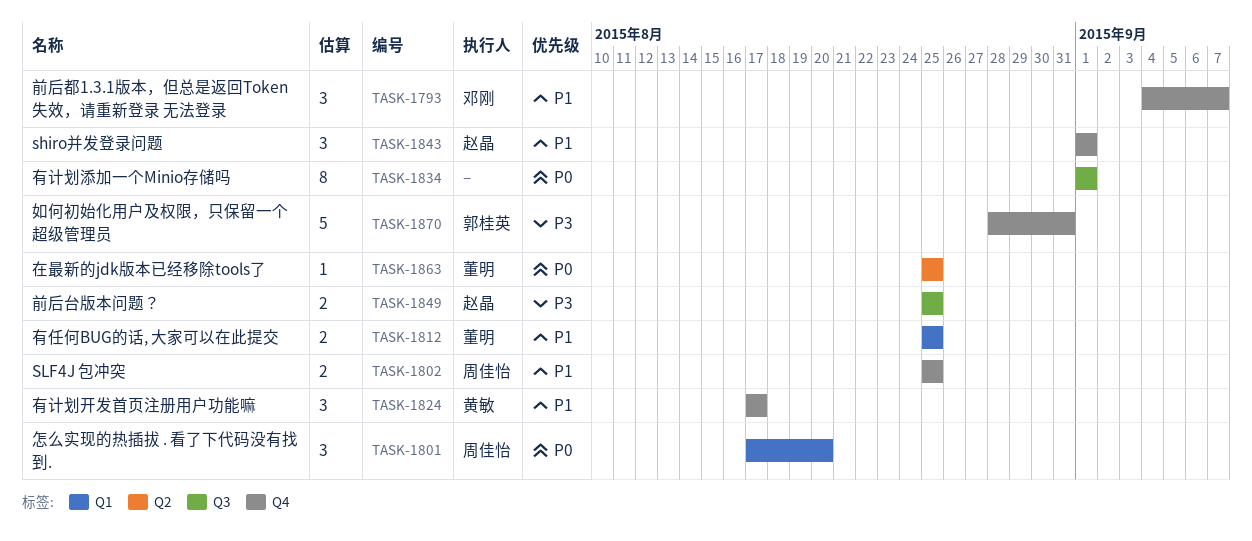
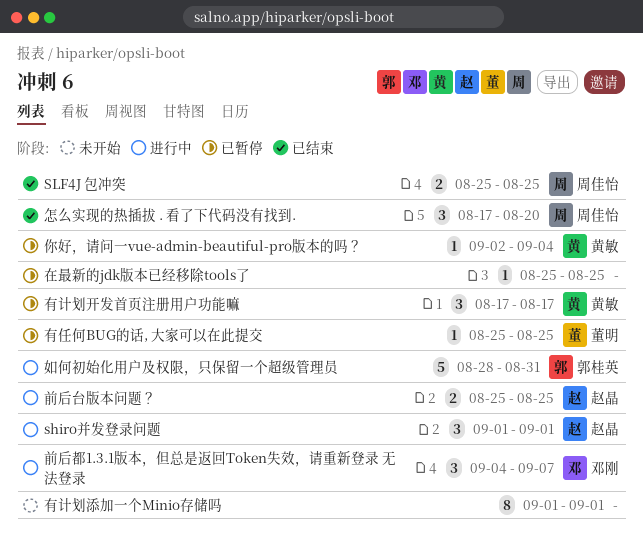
你好，请问一vue-admin-beautiful-pro版本的吗？: none -> present
在最新的jdk版本已经移除tools了, owner: 董明 -> none
有任何BUG的话, 大家可以在此提交, estimate: 2 -> 1

